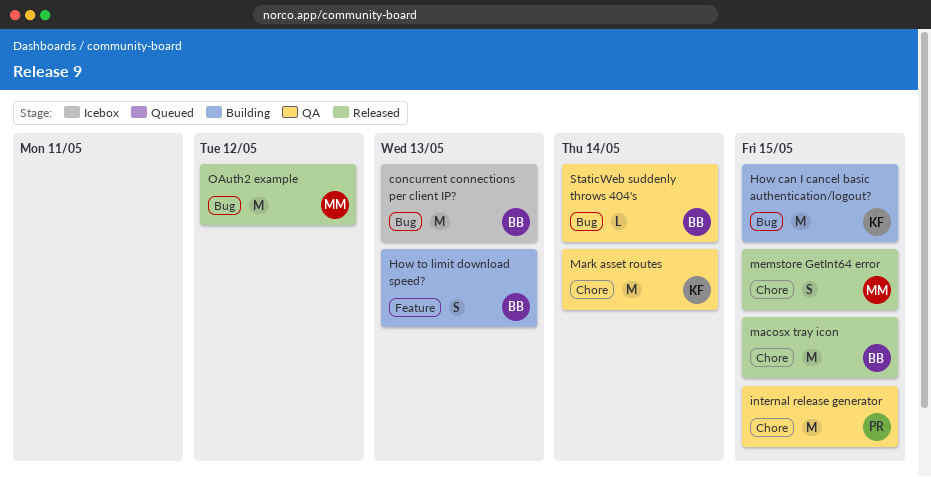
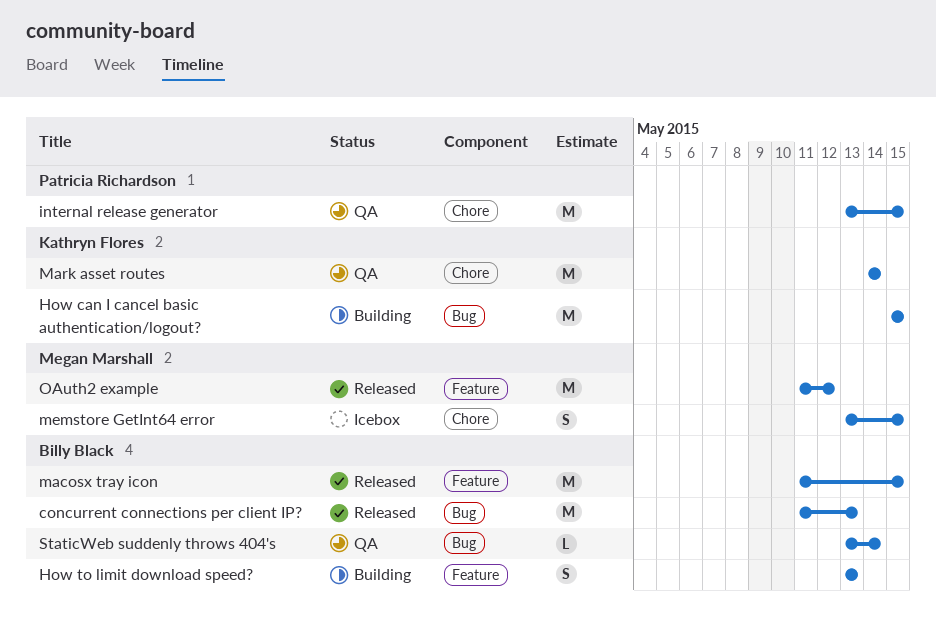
concurrent connections per client IP?, status: Icebox -> Released
macosx tray icon, label: Chore -> Feature
memstore GetInt64 error, status: Released -> Icebox
OAuth2 example, label: Bug -> Feature

